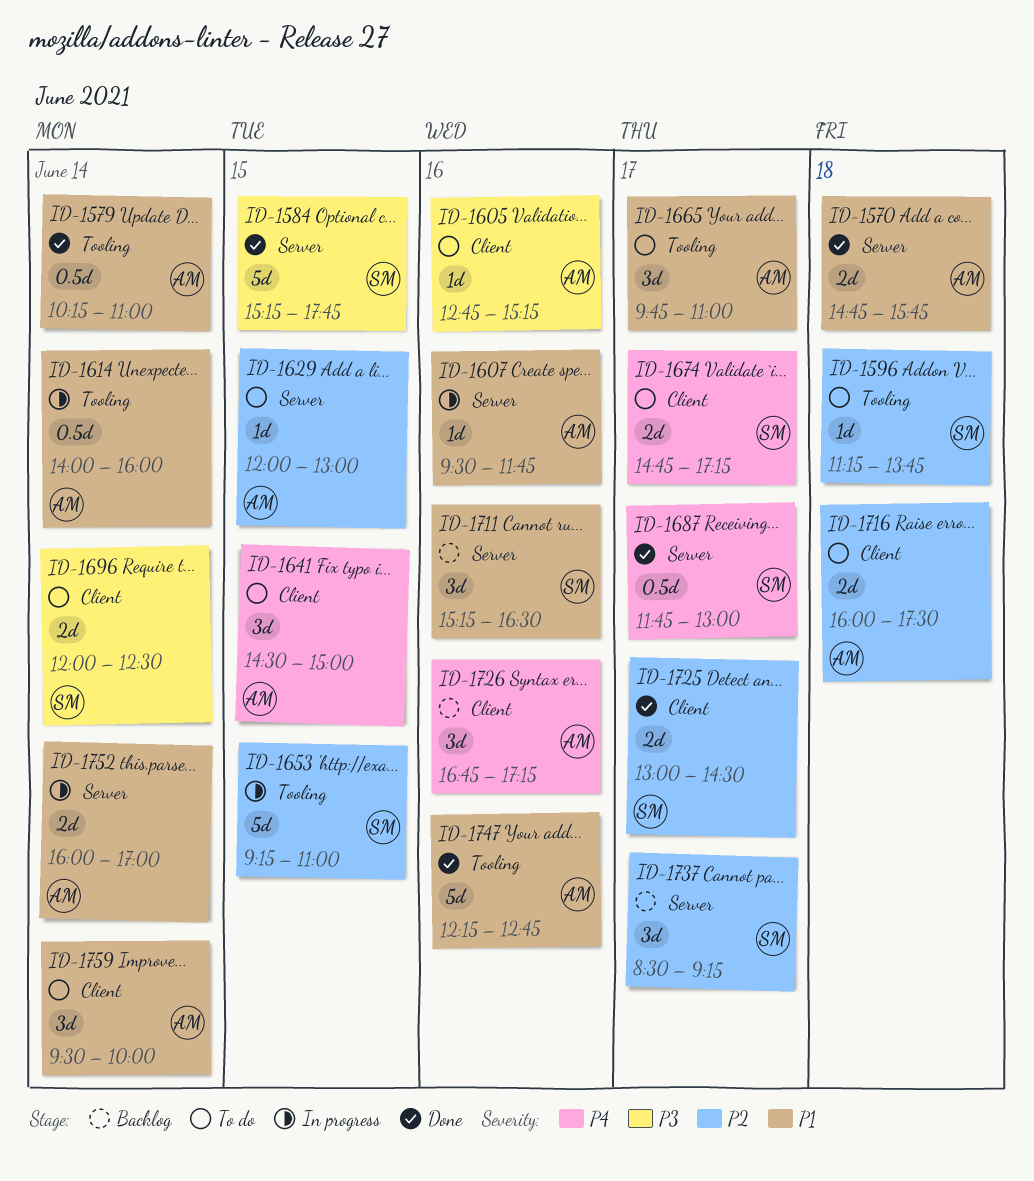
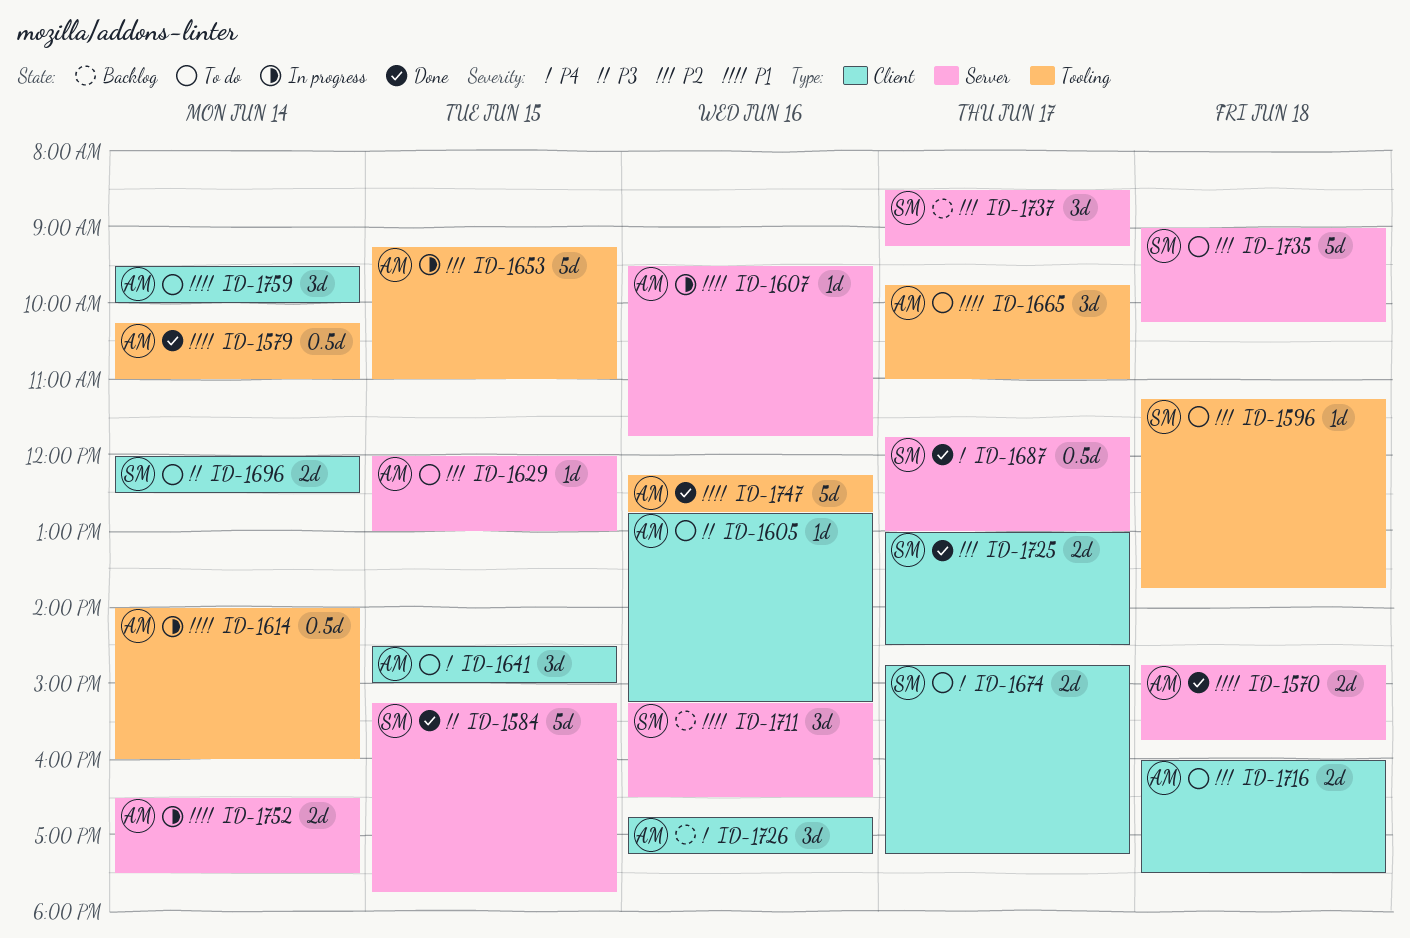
ID-1653, owner: SM -> AM
ID-1735: none -> present
ID-1752, begins: 16:00 -> 16:30
ID-1752, ends: 17:00 -> 17:30

